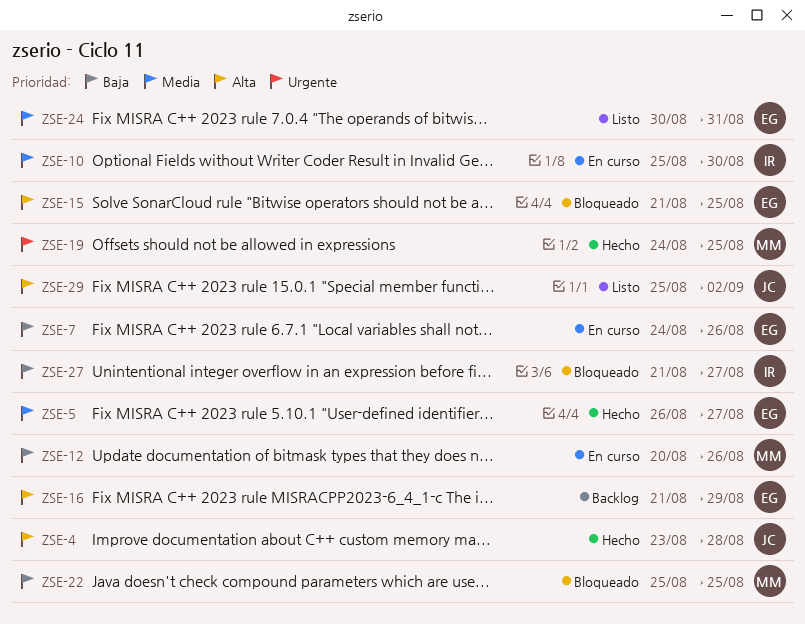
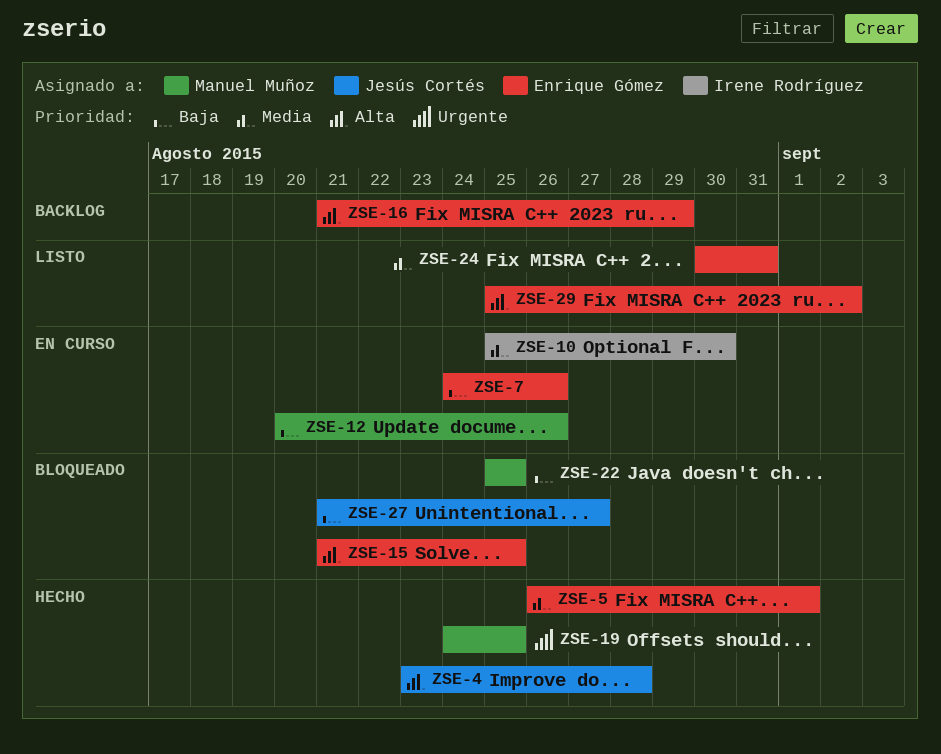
ZSE-5, due: Aug 27 -> Sep 1
ZSE-27, owner: Irene Rodríguez -> Jesús Cortés
ZSE-29, owner: Jesús Cortés -> Enrique Gómez

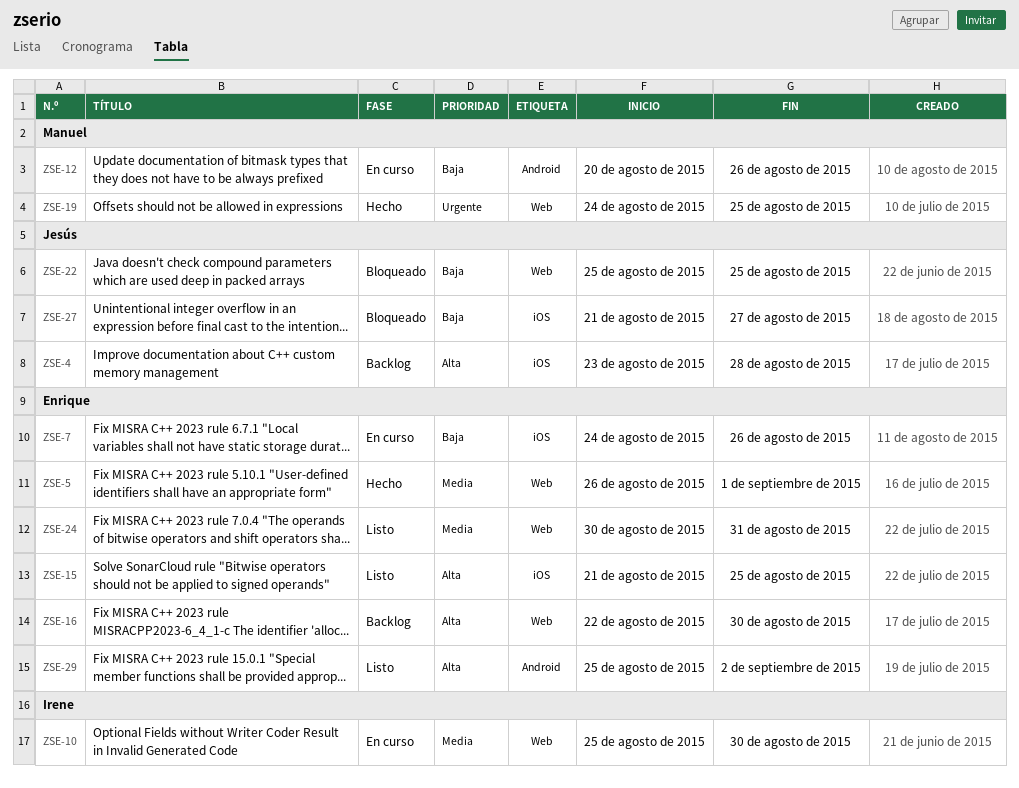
ZSE-4, status: Hecho -> Backlog
ZSE-15, status: Bloqueado -> Listo
ZSE-16, start: Aug 21 -> Aug 22
ZSE-16, due: Aug 29 -> Aug 30
ZSE-22, owner: Manuel Muñoz -> Jesús Cortés

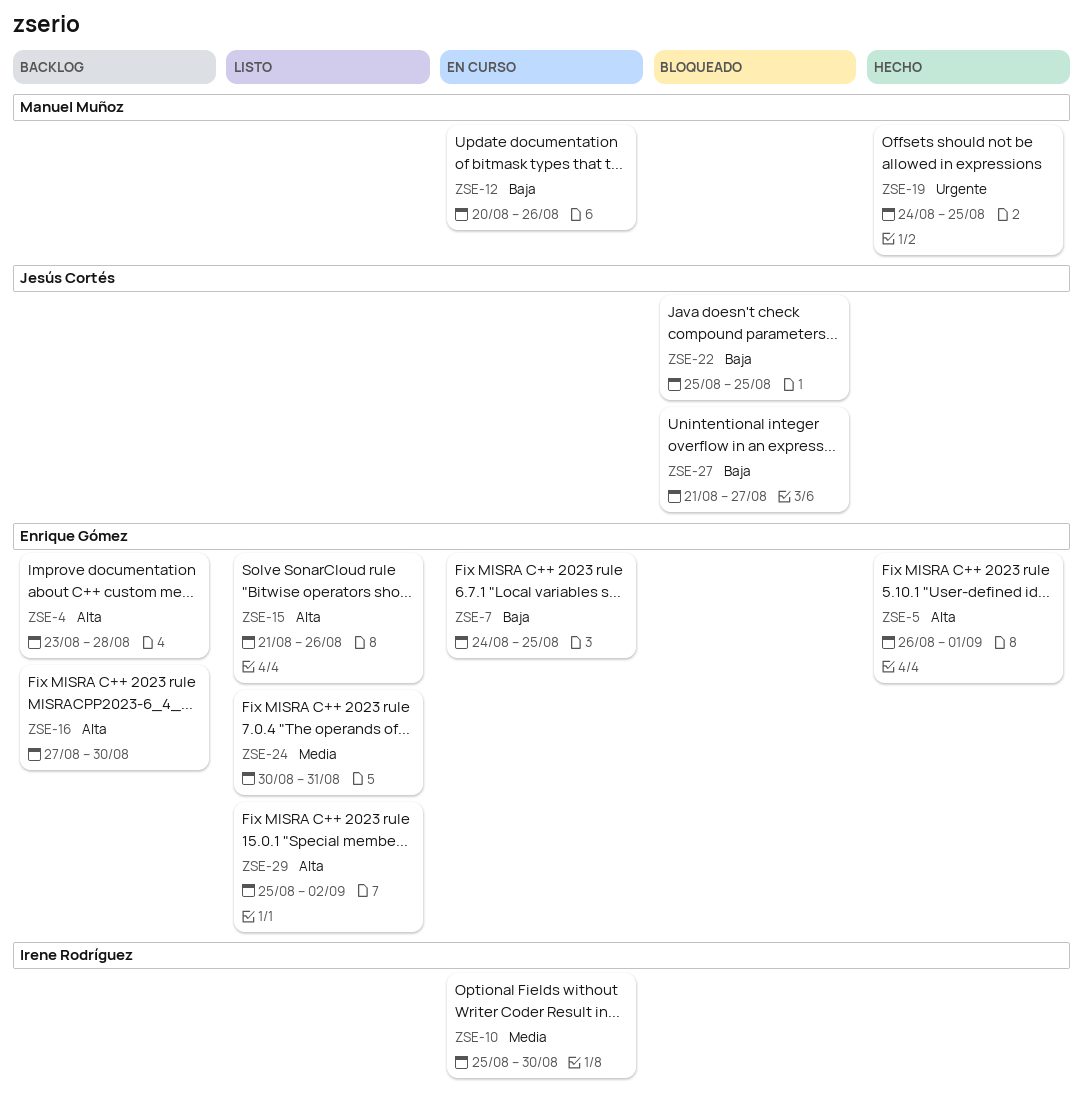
ZSE-4, owner: Jesús Cortés -> Enrique Gómez
ZSE-5, priority: Media -> Alta
ZSE-7, due: Aug 26 -> Aug 25
ZSE-15, due: Aug 25 -> Aug 26
ZSE-16, start: Aug 22 -> Aug 27

